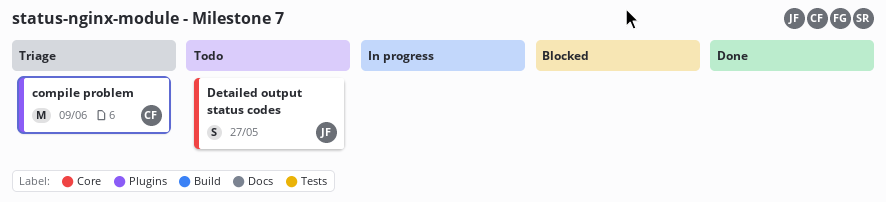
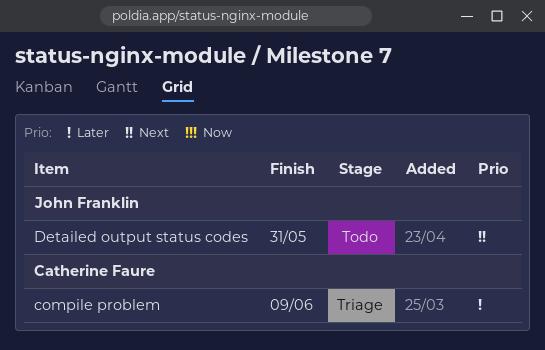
Detailed output status codes, due: May 27 -> May 31

